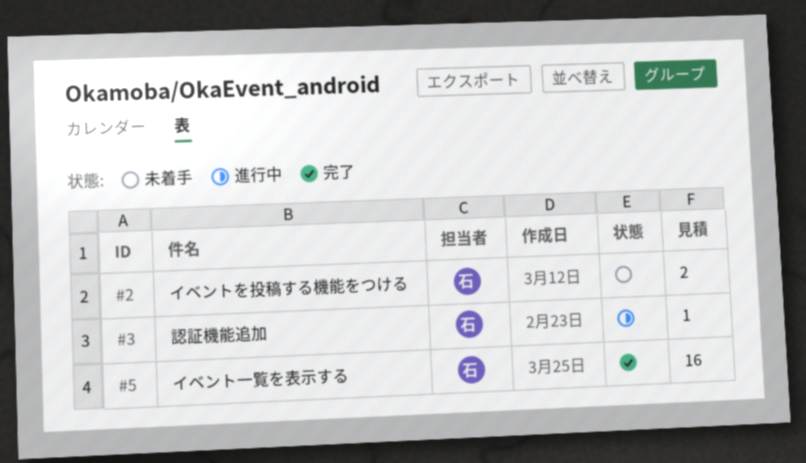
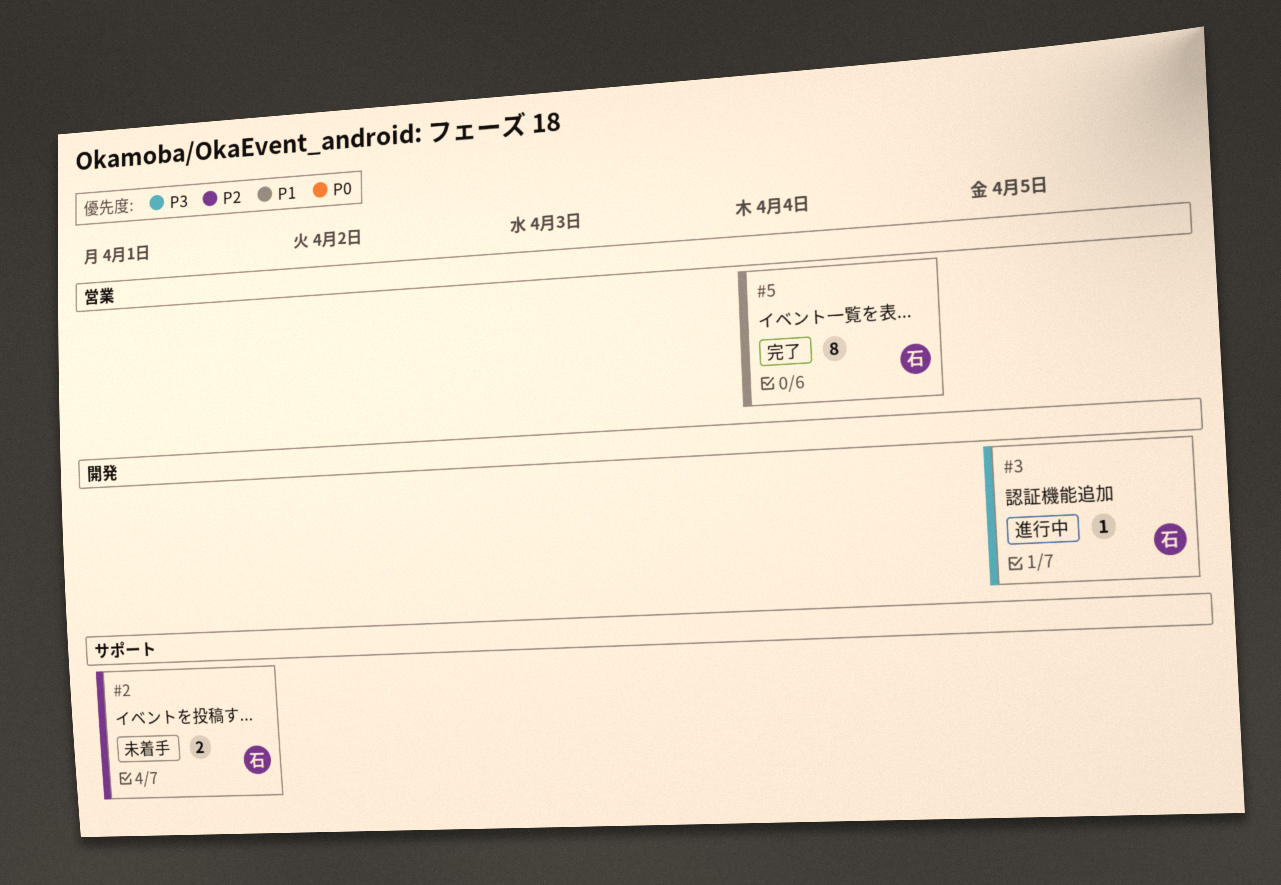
#5, estimate: 16 -> 8

